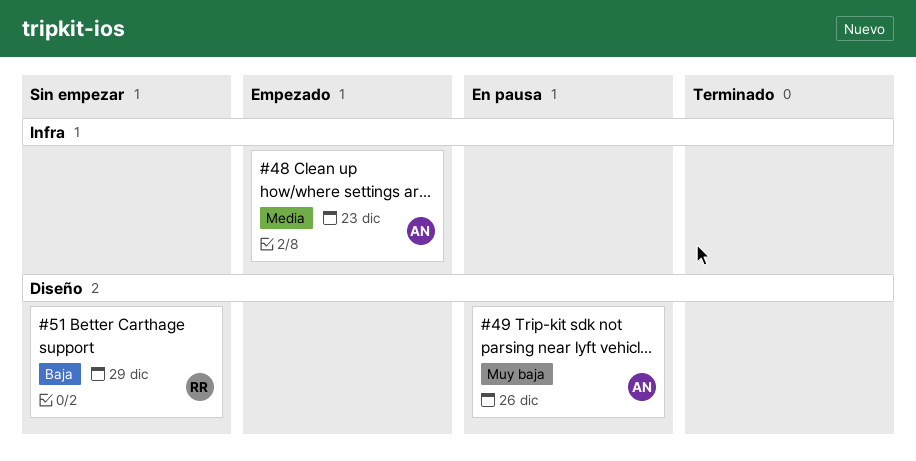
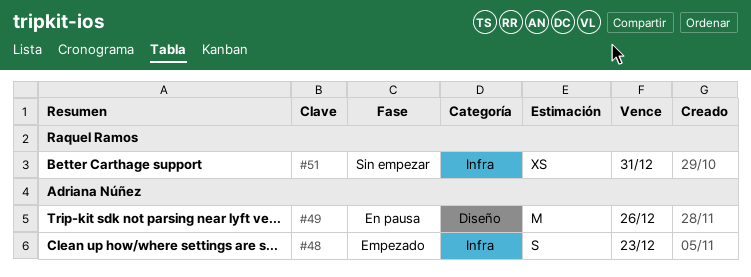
#51, label: Diseño -> Infra
#51, due: Dec 29 -> Dec 31

